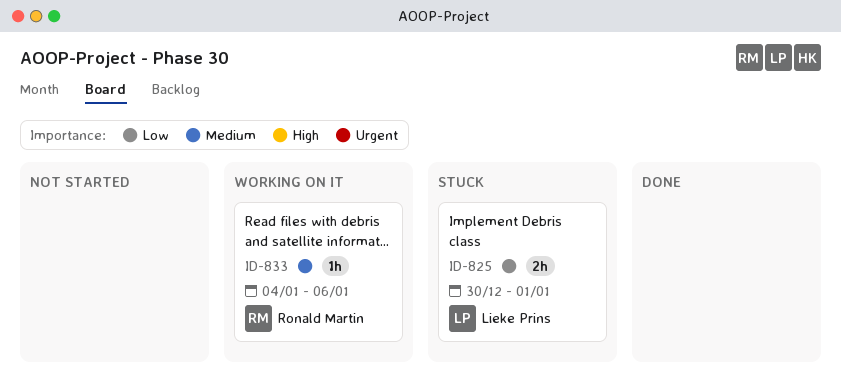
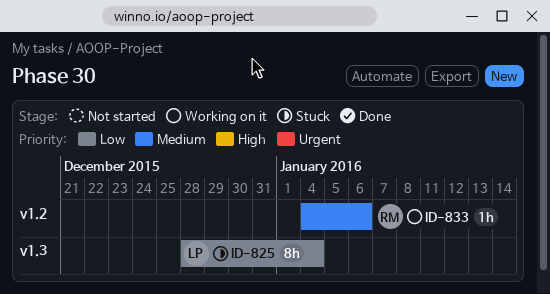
ID-825, estimate: 2h -> 8h
ID-825, start: Dec 30 -> Dec 28
ID-825, due: Jan 1 -> Jan 4

